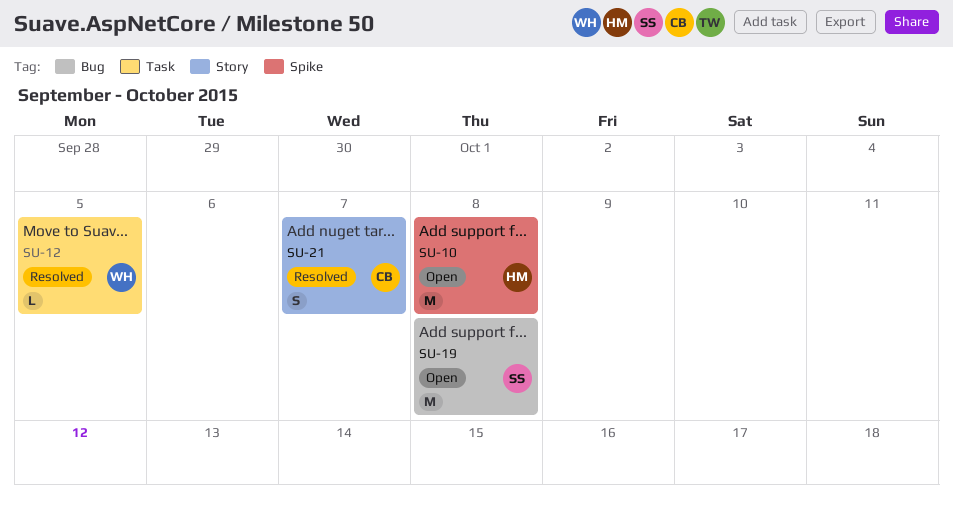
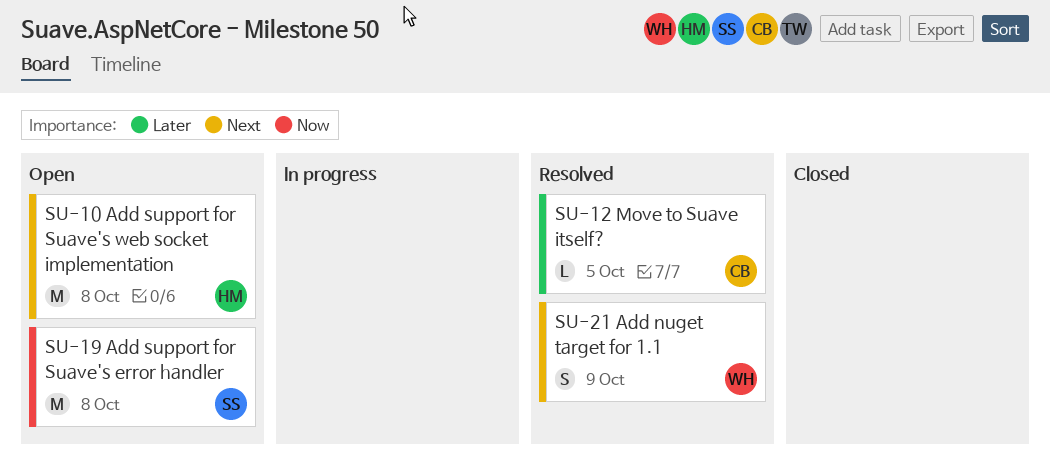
SU-12, owner: WH -> CB
SU-21, owner: CB -> WH
SU-21, due: Oct 7 -> Oct 9

